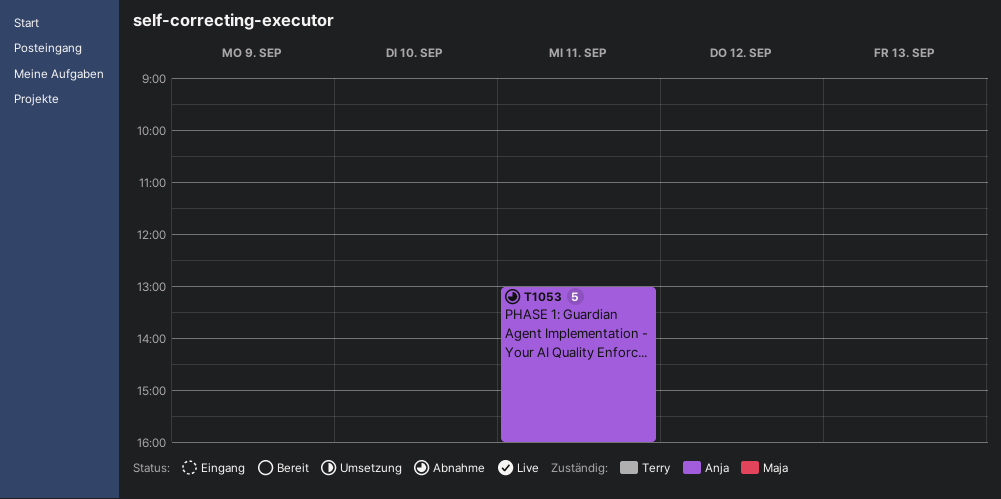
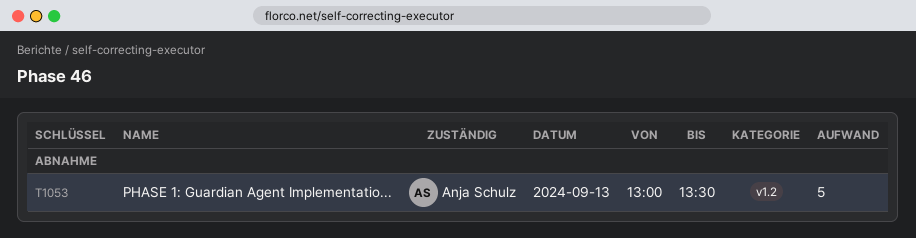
T1053, day: Sep 11 -> Sep 13
T1053, ends: 16:00 -> 13:30

